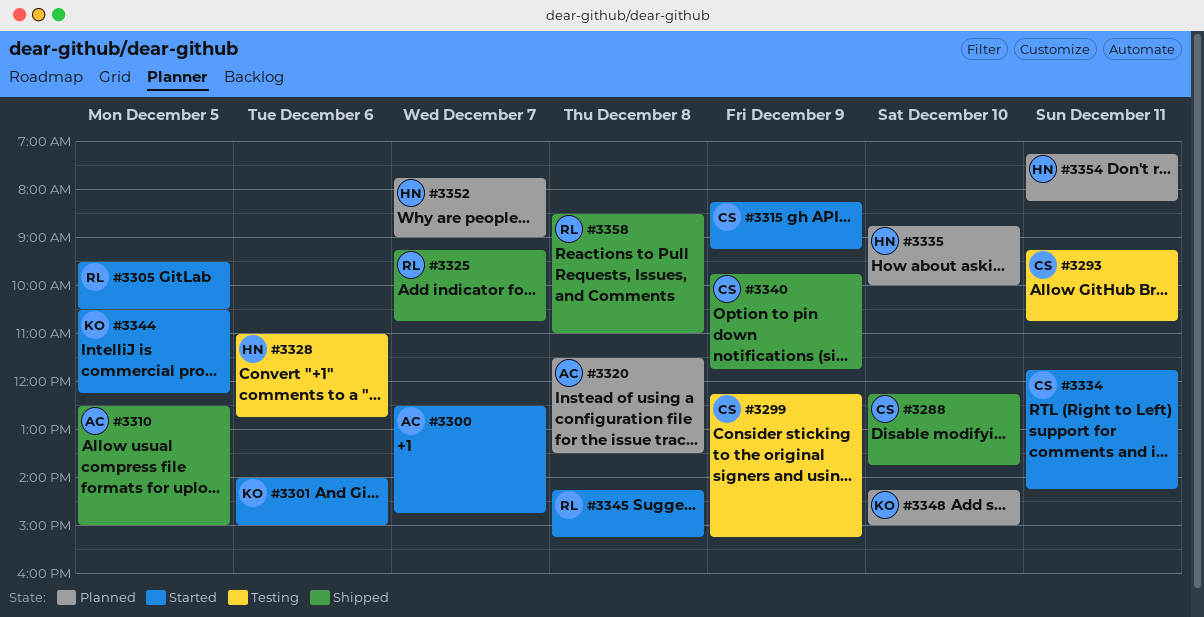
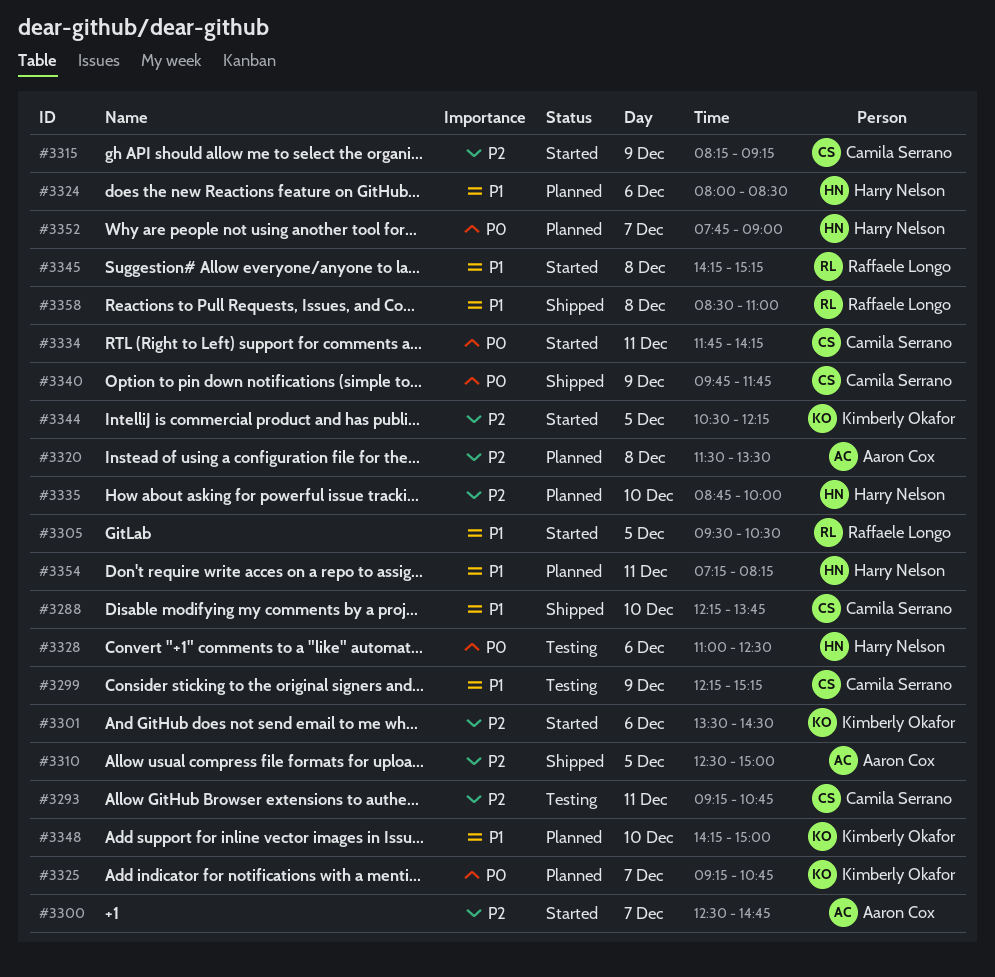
#3301, begins: 14:00 -> 13:30
#3301, ends: 15:00 -> 14:30
#3324: none -> present
#3325, status: Shipped -> Planned
#3325, owner: Raffaele Longo -> Kimberly Okafor
#3328, ends: 12:45 -> 12:30

